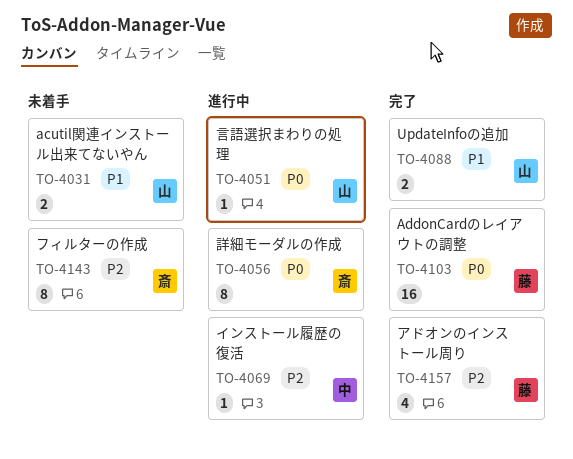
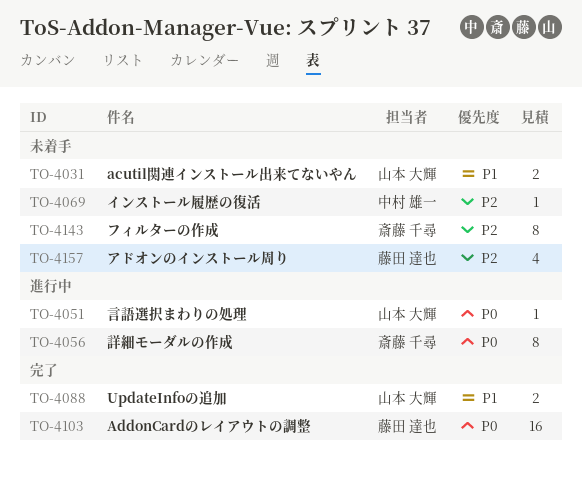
TO-4069, status: 進行中 -> 未着手
TO-4157, status: 完了 -> 未着手

